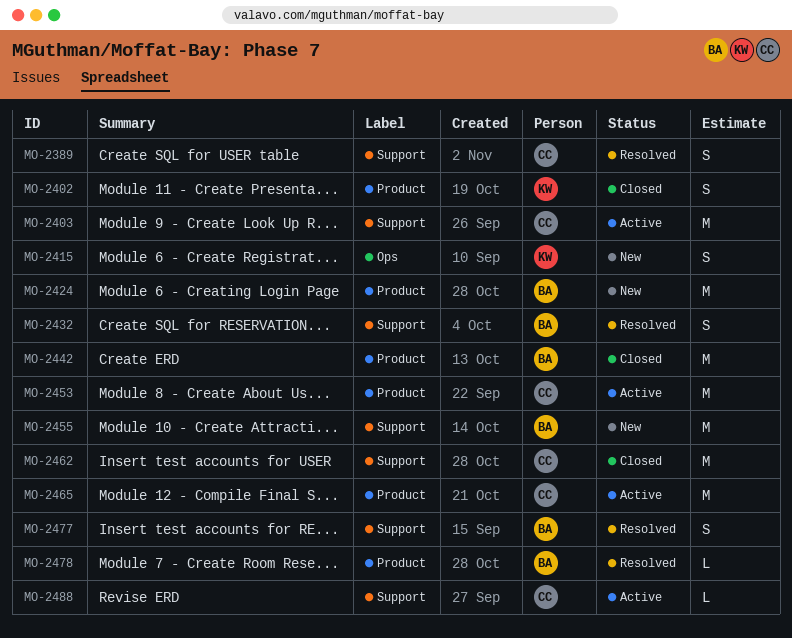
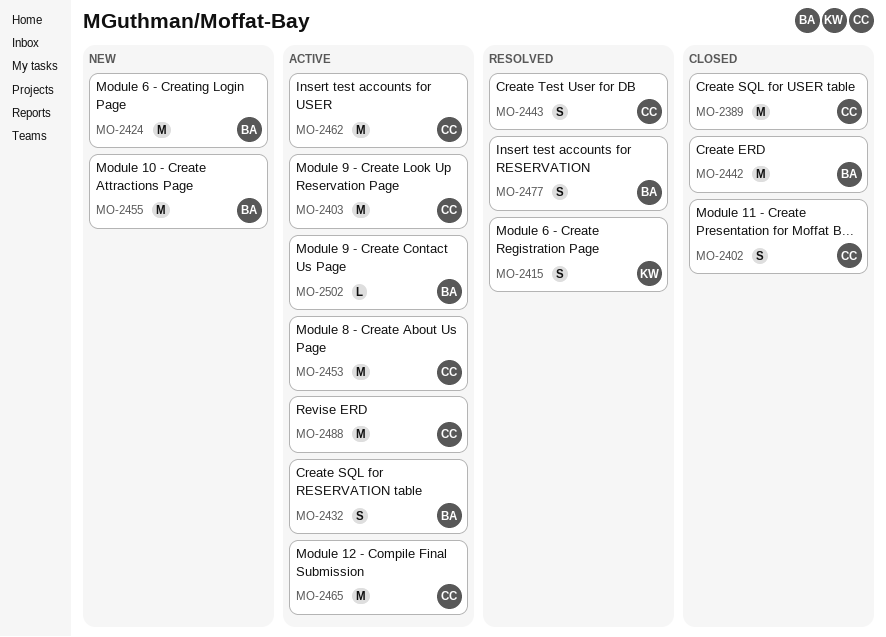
MO-2389, status: Resolved -> Closed
MO-2389, estimate: S -> M
MO-2402, owner: KW -> CC
MO-2415, status: New -> Resolved
MO-2432, status: Resolved -> Active
MO-2443: none -> present
MO-2462, status: Closed -> Active
MO-2478: present -> none
MO-2488, estimate: L -> M
MO-2502: none -> present

